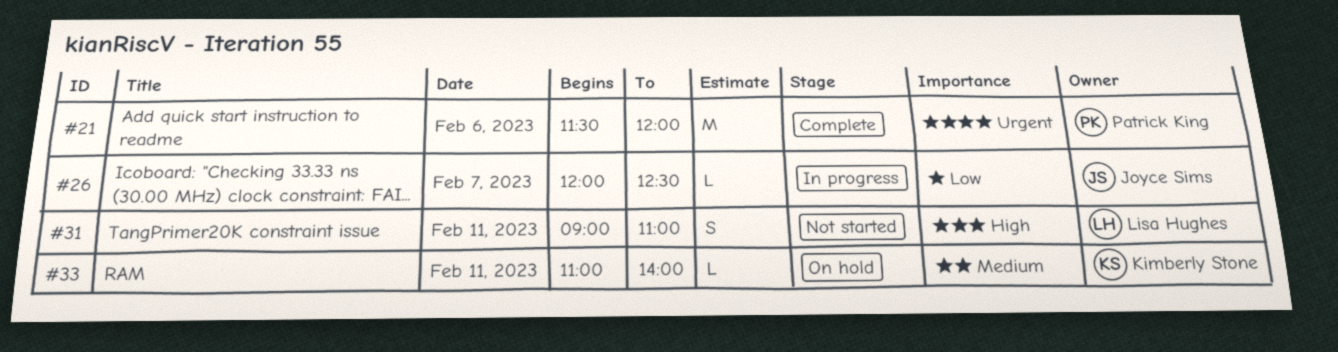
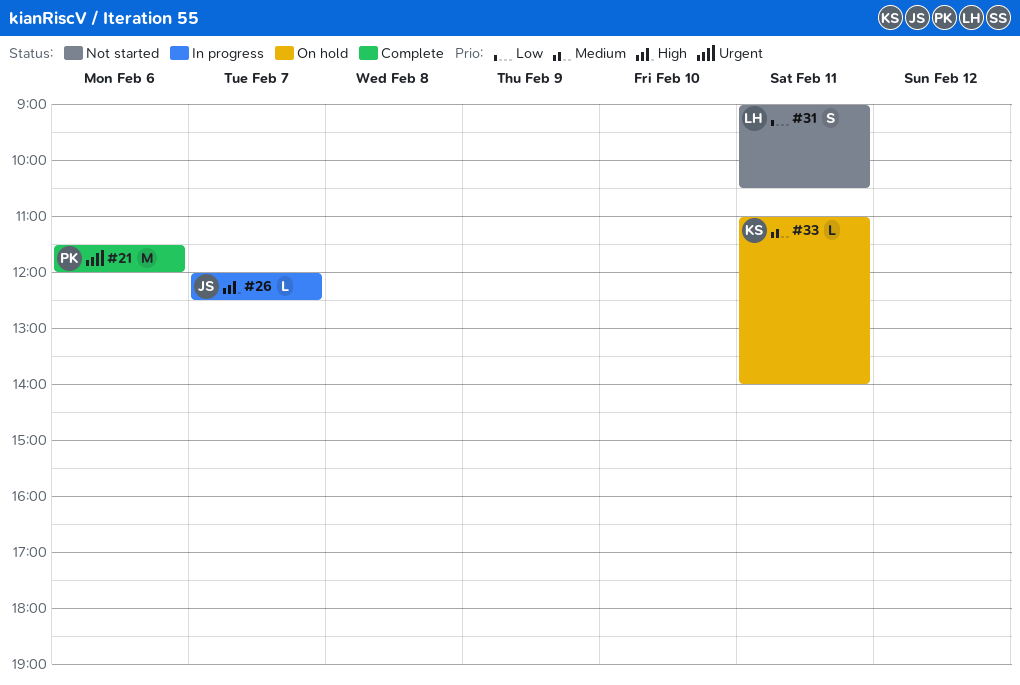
#26, priority: Low -> High
#31, priority: High -> Low
#31, ends: 11:00 -> 10:30

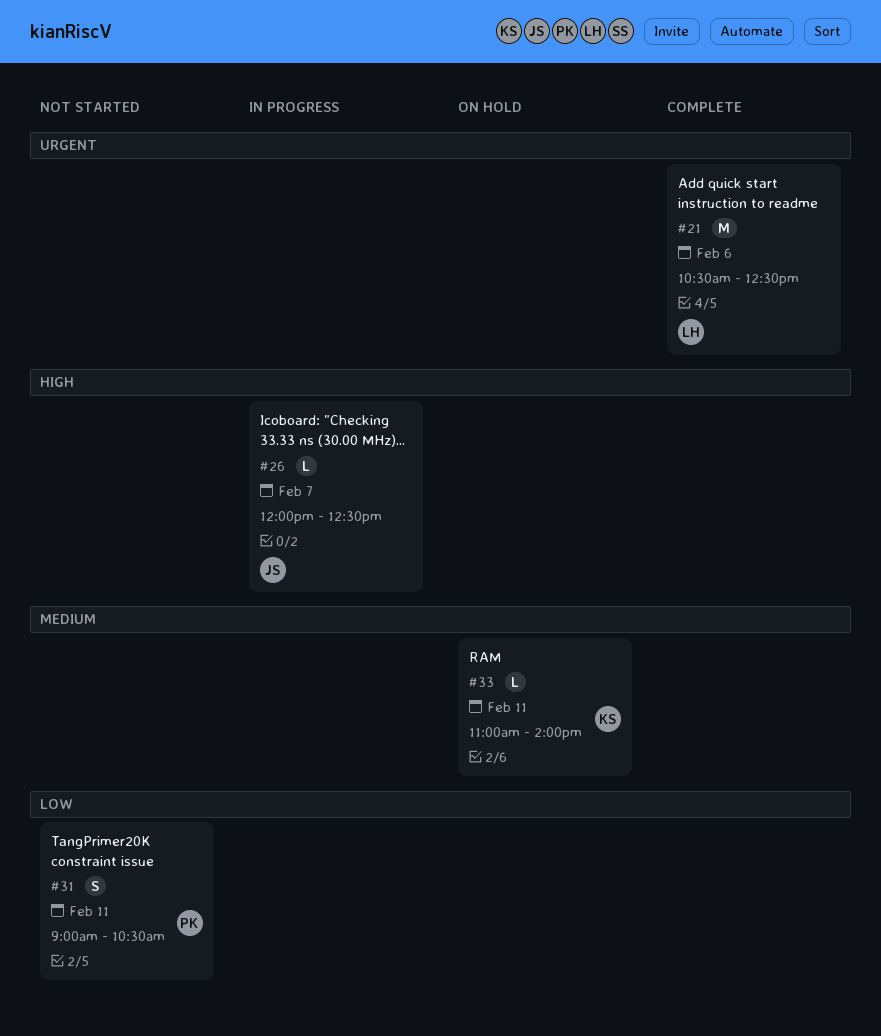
#21, owner: PK -> LH
#21, begins: 11:30 -> 10:30
#21, ends: 12:00 -> 12:30
#31, owner: LH -> PK

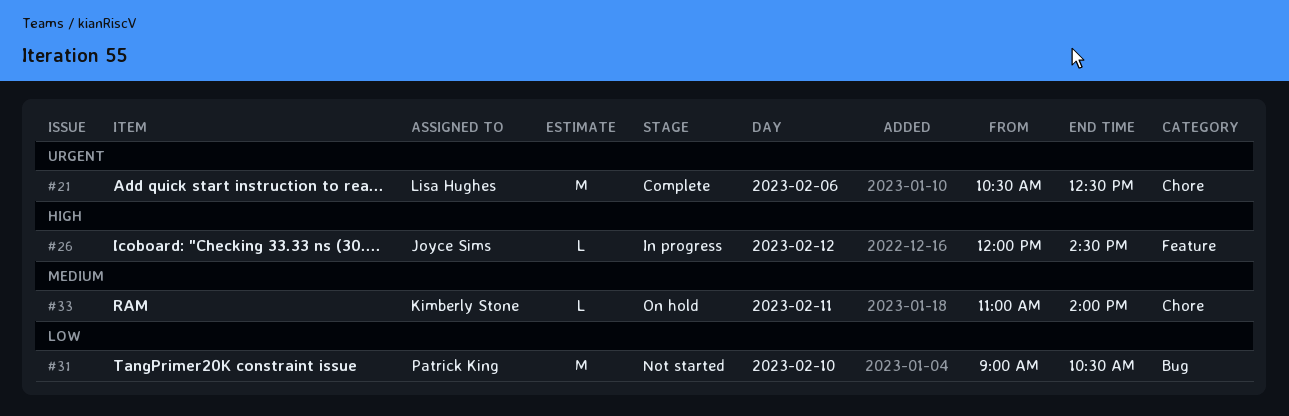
#26, day: Feb 7 -> Feb 12
#26, ends: 12:30 -> 14:30
#31, estimate: S -> M
#31, day: Feb 11 -> Feb 10

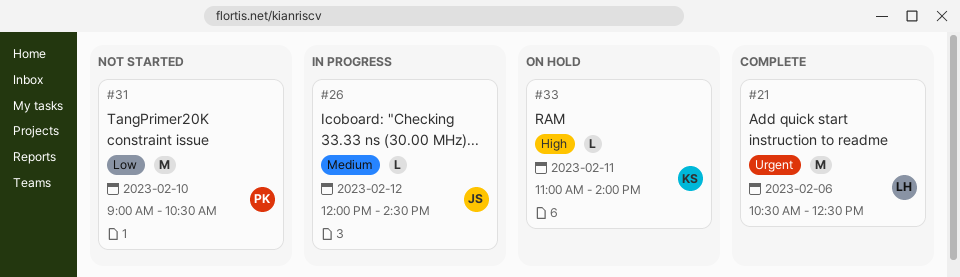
#26, priority: High -> Medium
#33, priority: Medium -> High

